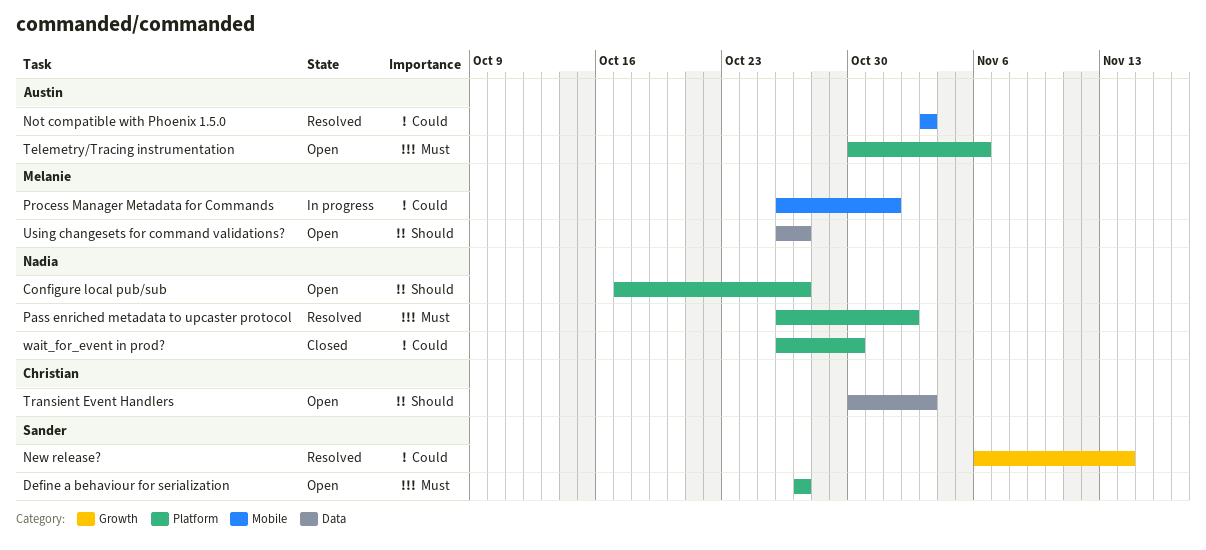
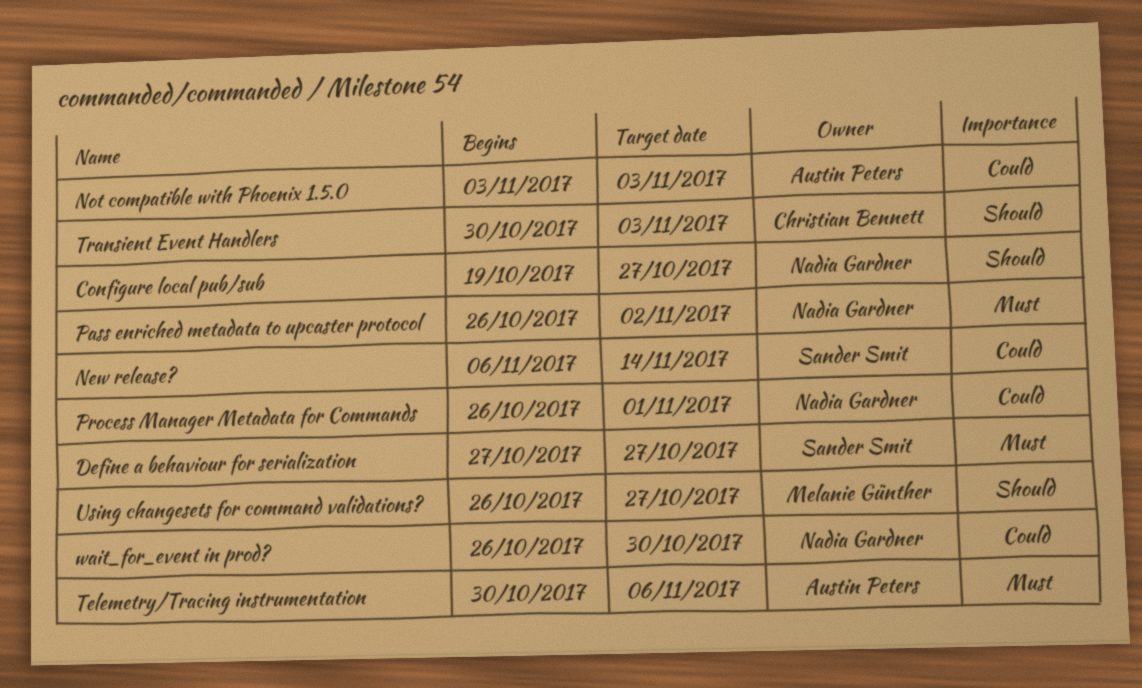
Configure local pub/sub, start: Oct 17 -> Oct 19
Process Manager Metadata for Commands, owner: Melanie Günther -> Nadia Gardner

